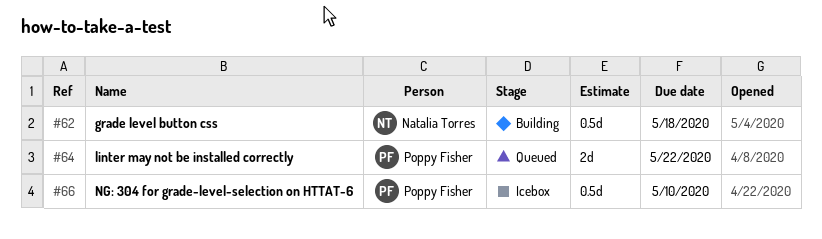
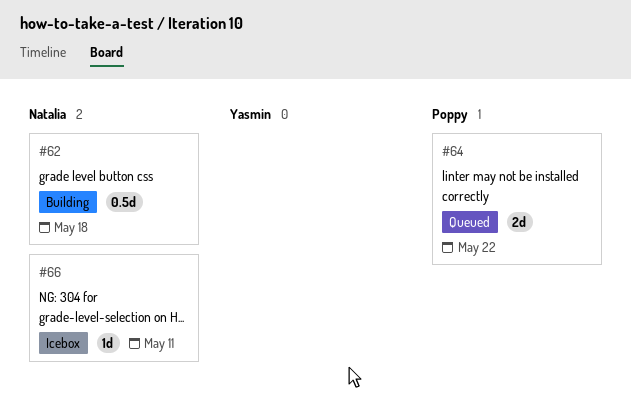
#66, owner: Poppy Fisher -> Natalia Torres
#66, estimate: 0.5d -> 1d
#66, due: May 10 -> May 11

